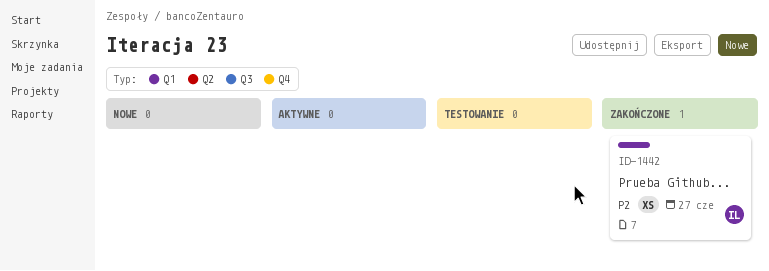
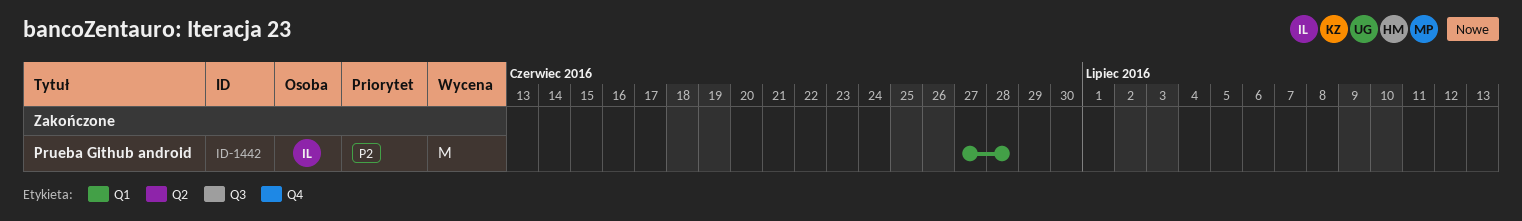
ID-1442, estimate: XS -> M
ID-1442, due: Jun 27 -> Jun 28

